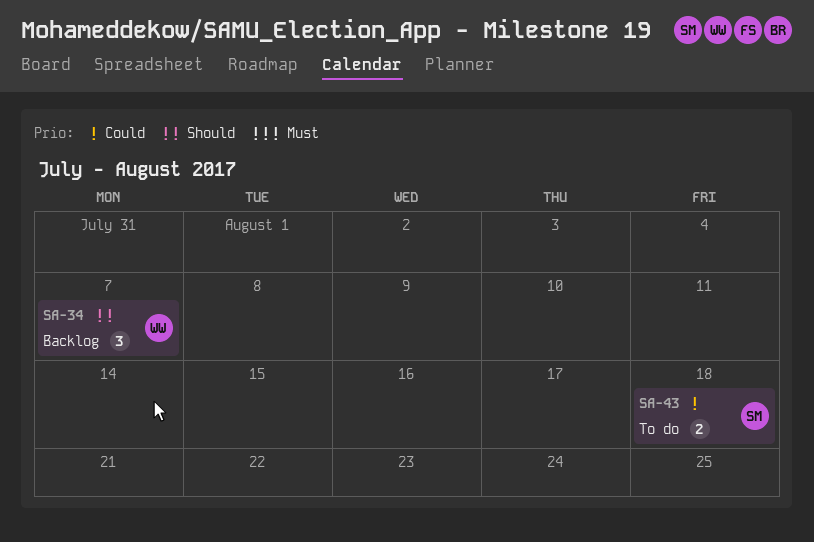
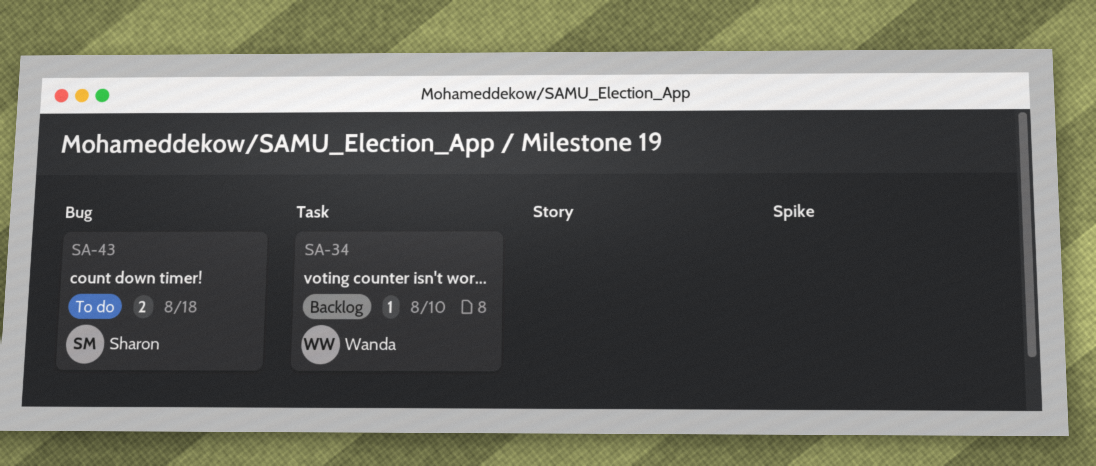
SA-34, estimate: 3 -> 1
SA-34, due: Aug 7 -> Aug 10

